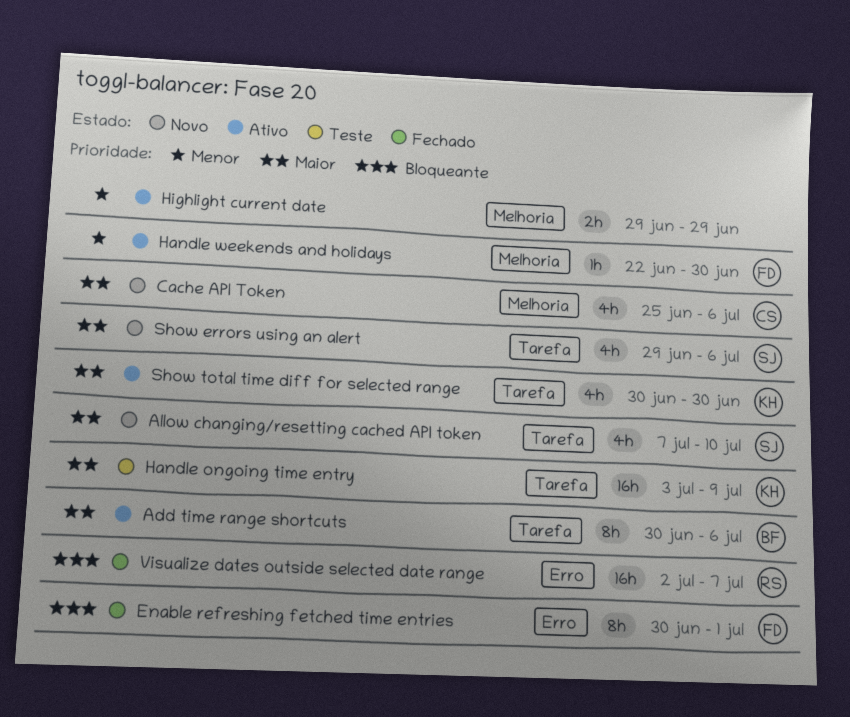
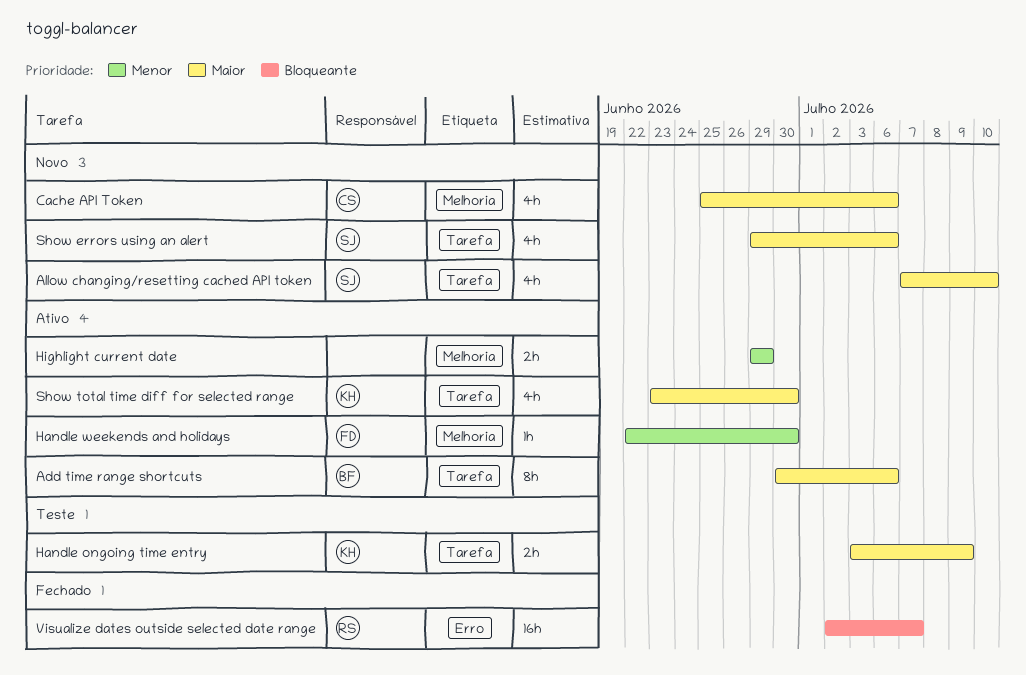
Enable refreshing fetched time entries: present -> none
Handle ongoing time entry, estimate: 16h -> 2h
Show total time diff for selected range, start: Jun 30 -> Jun 23

